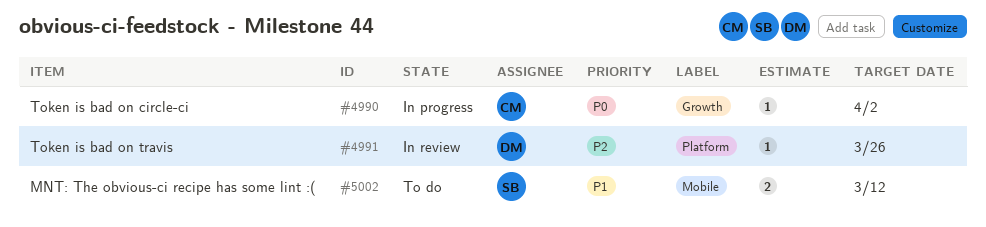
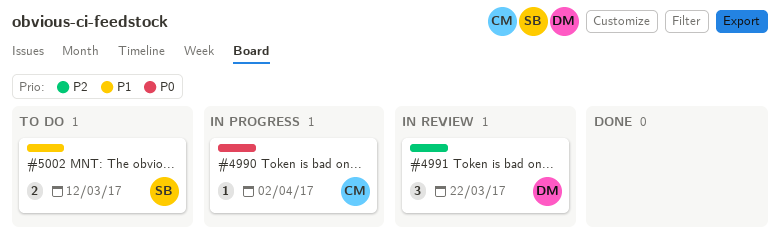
#4991, estimate: 1 -> 3
#4991, due: Mar 26 -> Mar 22

